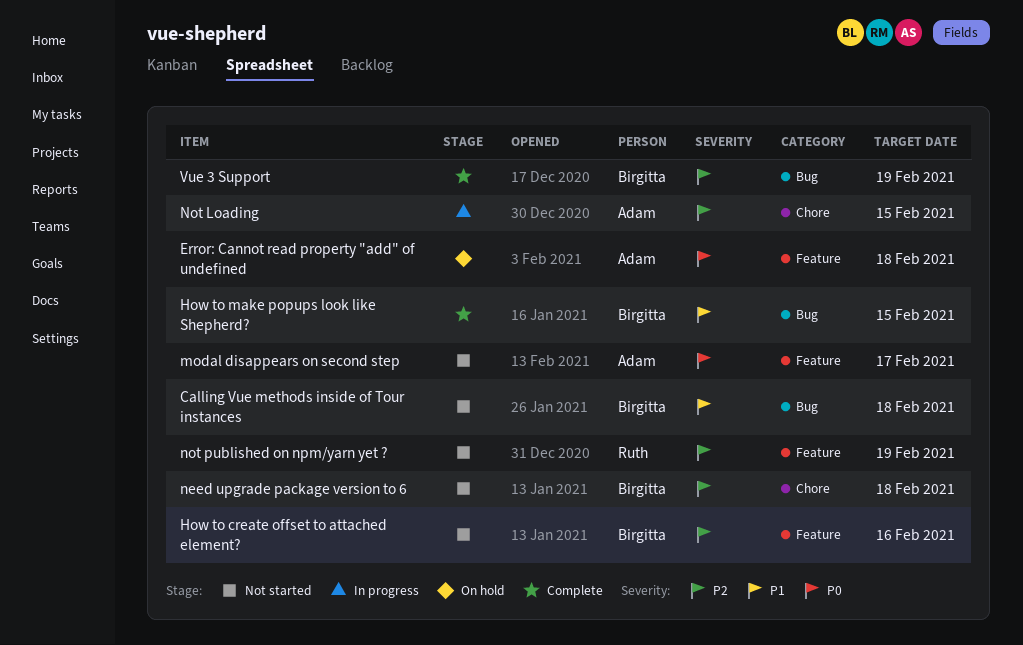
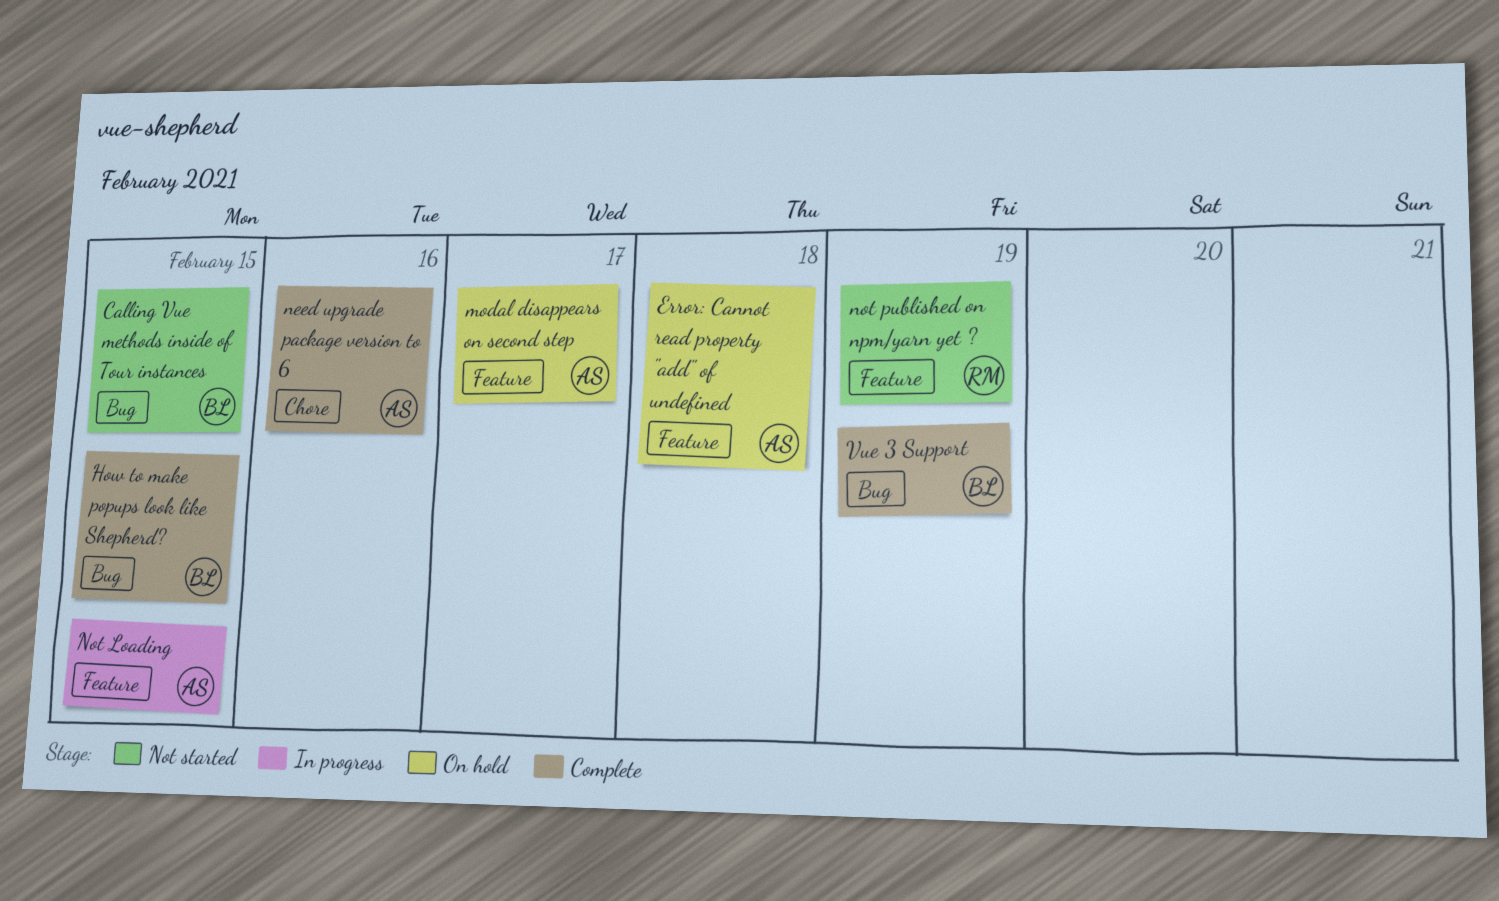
Calling Vue methods inside of Tour instances, due: Feb 18 -> Feb 15
How to create offset to attached element?: present -> none
modal disappears on second step, status: Not started -> On hold
need upgrade package version to 6, status: Not started -> Complete
need upgrade package version to 6, owner: Birgitta -> Adam
need upgrade package version to 6, due: Feb 18 -> Feb 16
Not Loading, label: Chore -> Feature

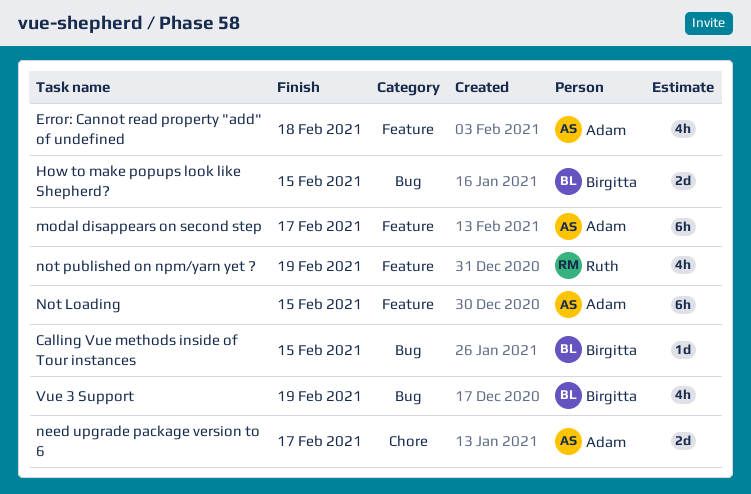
need upgrade package version to 6, due: Feb 16 -> Feb 17

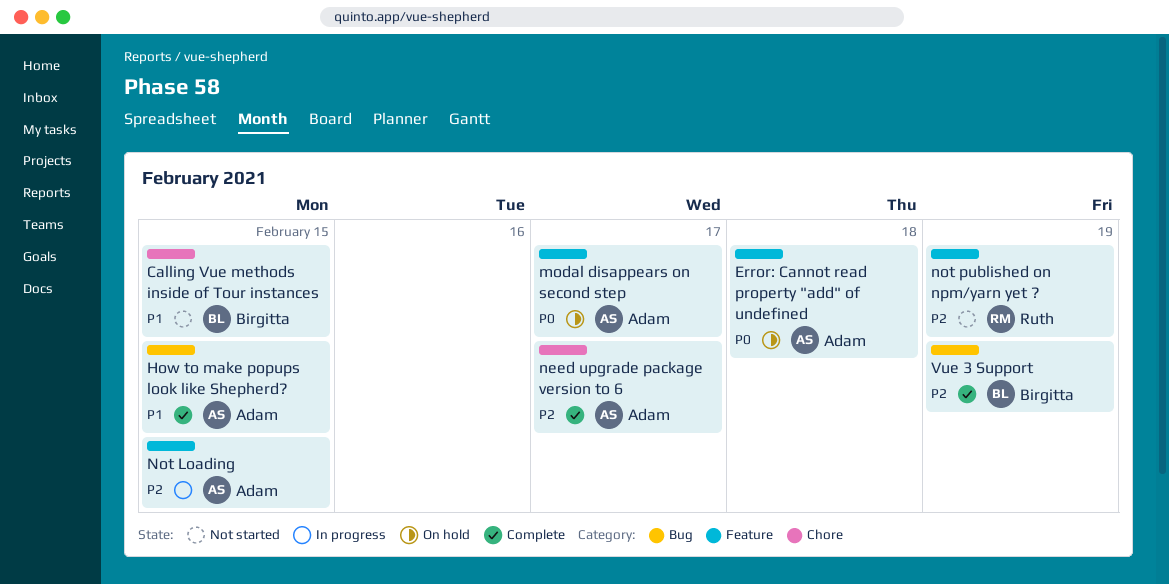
Calling Vue methods inside of Tour instances, label: Bug -> Chore
How to make popups look like Shepherd?, owner: Birgitta -> Adam

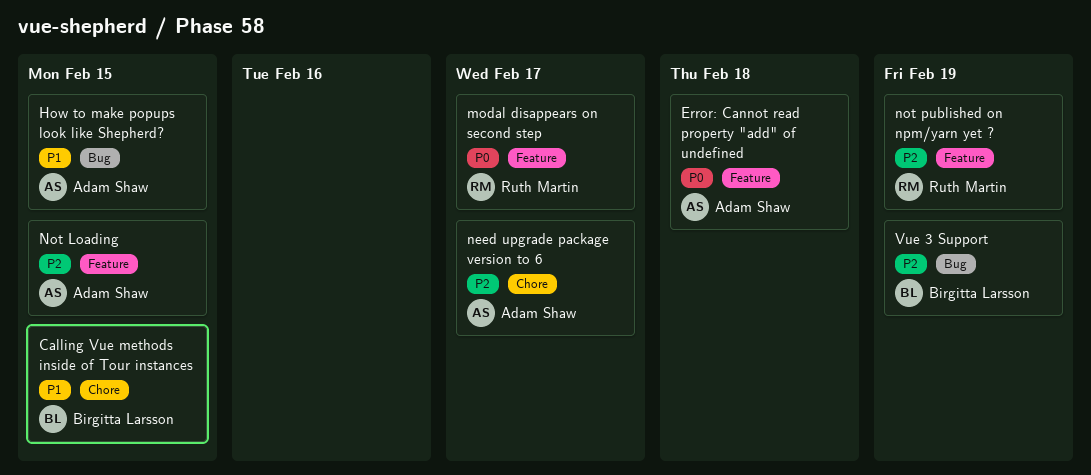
modal disappears on second step, owner: Adam Shaw -> Ruth Martin

